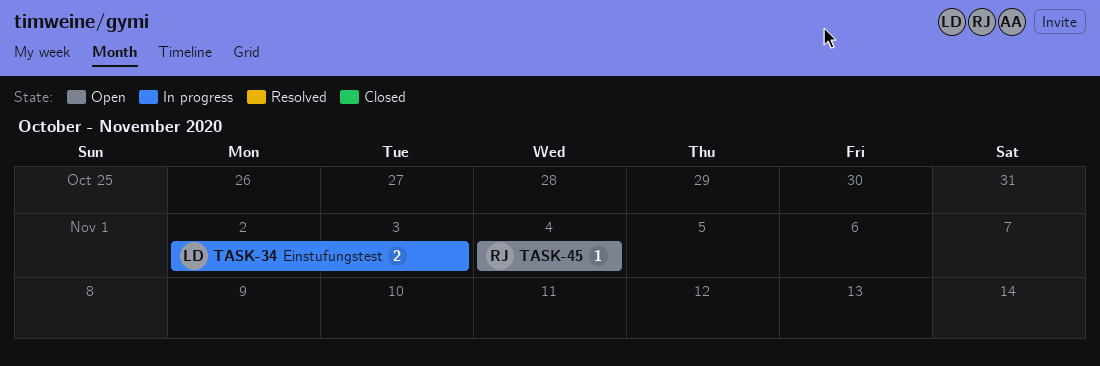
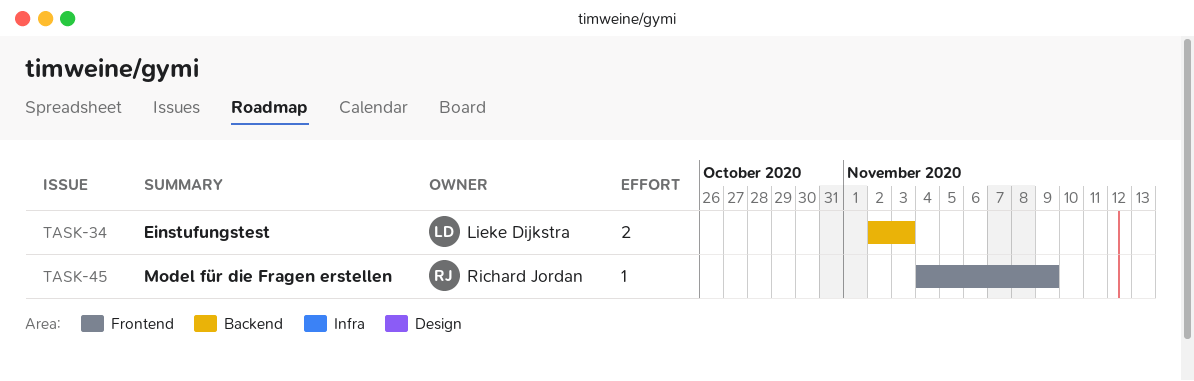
TASK-45, due: Nov 4 -> Nov 9

